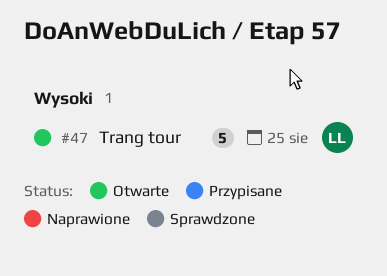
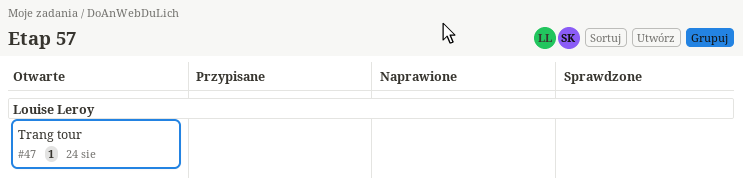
#47, estimate: 5 -> 1
#47, due: Aug 25 -> Aug 24

